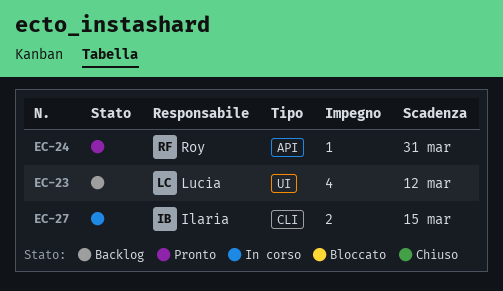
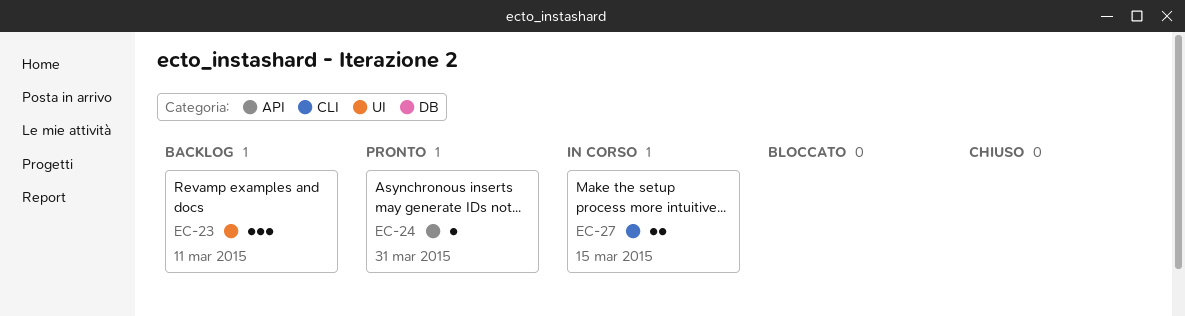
EC-23, estimate: 4 -> 3
EC-23, due: Mar 12 -> Mar 11

